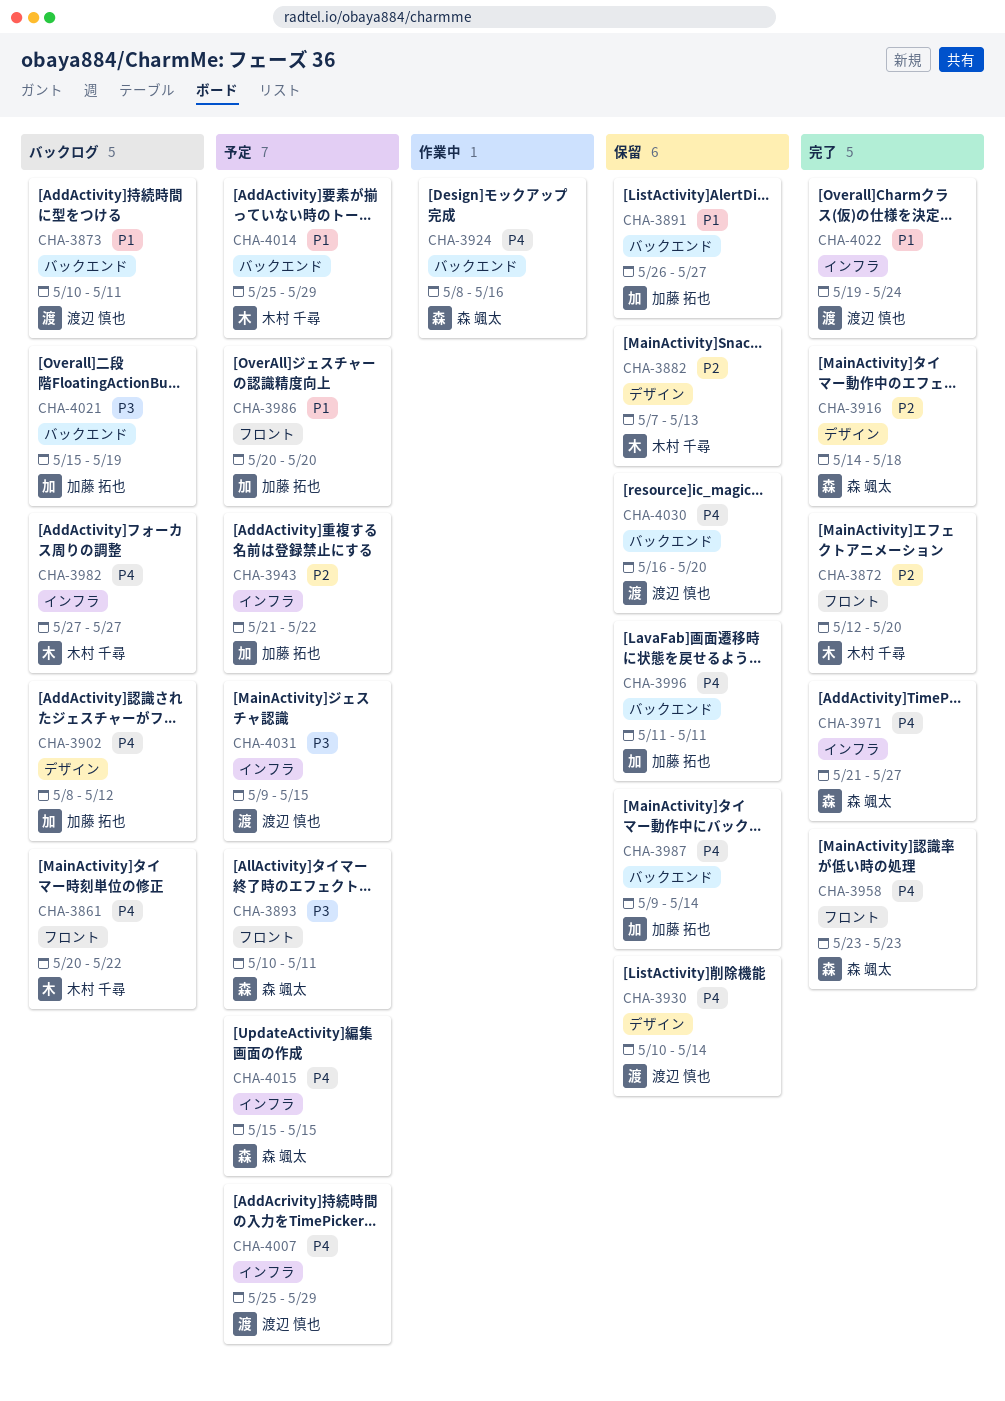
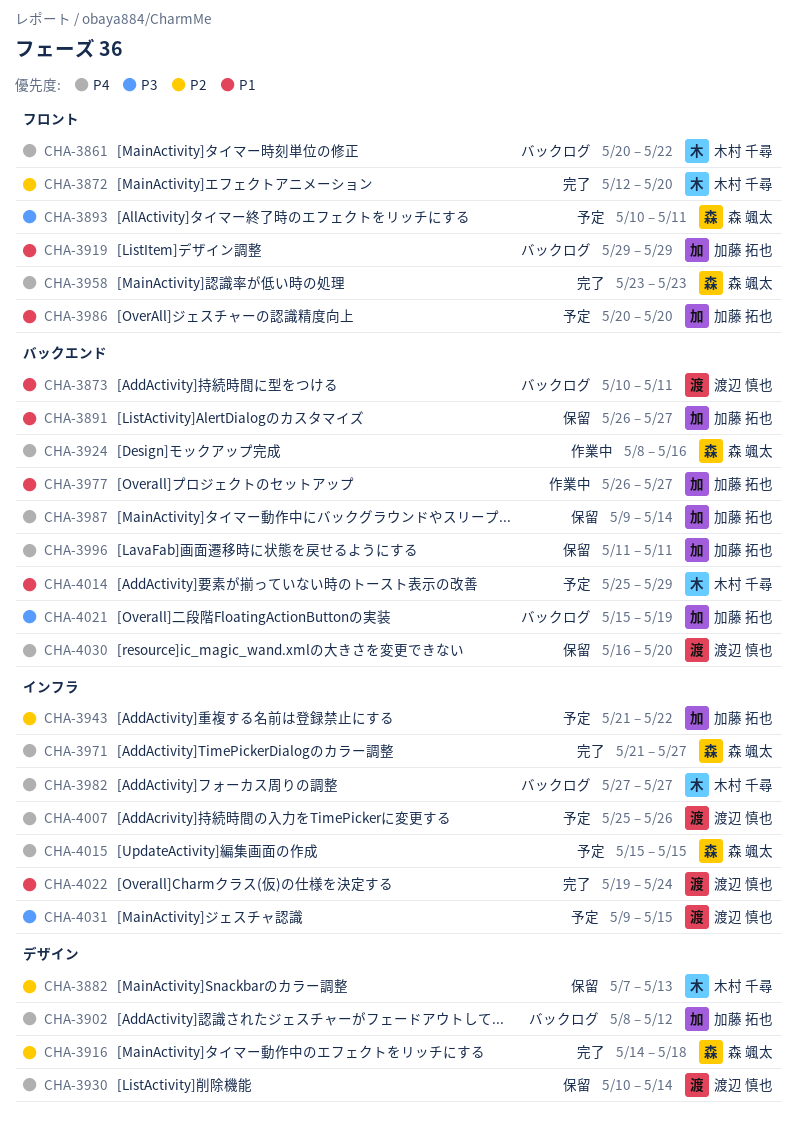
CHA-3919: none -> present
CHA-3977: none -> present
CHA-4007, due: May 29 -> May 26

